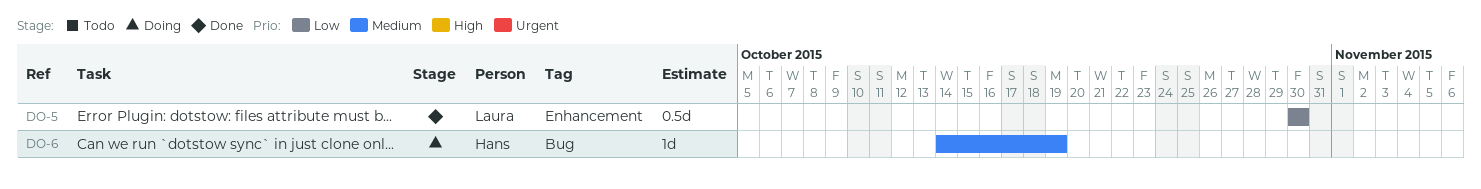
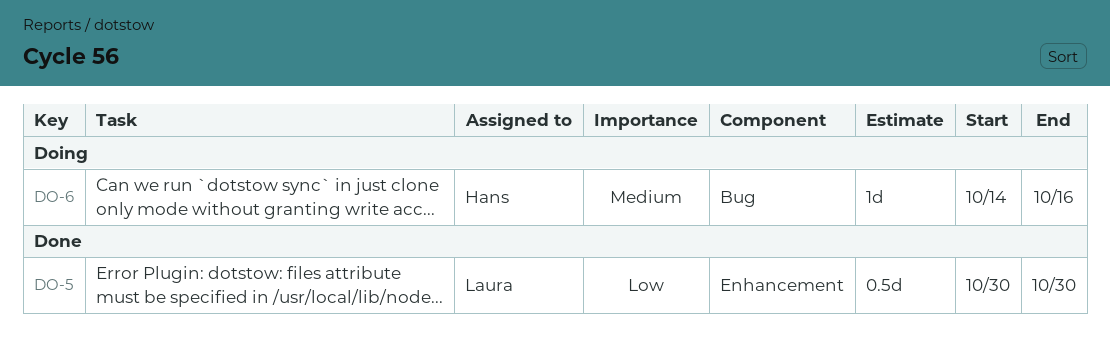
DO-6, due: Oct 19 -> Oct 16

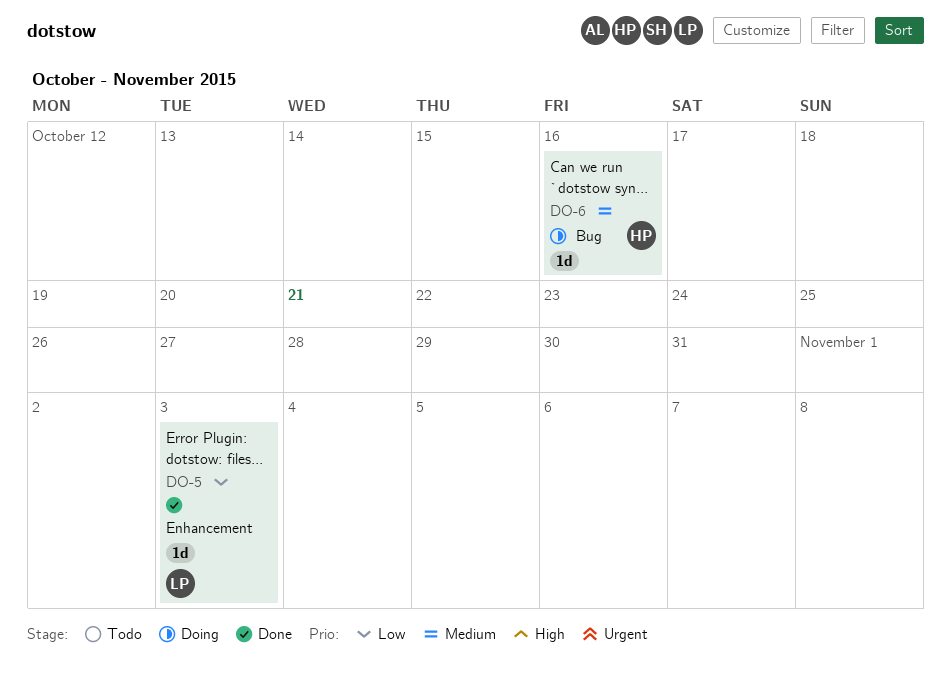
DO-5, estimate: 0.5d -> 1d
DO-5, due: Oct 30 -> Nov 3

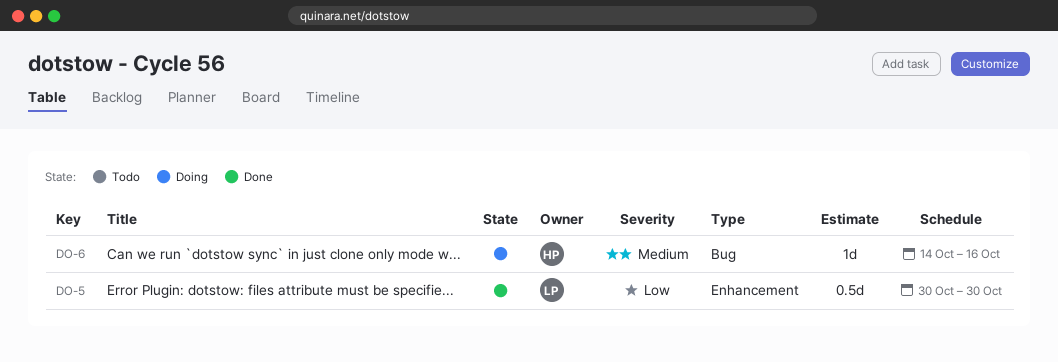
DO-5, estimate: 1d -> 0.5d
DO-5, due: Nov 3 -> Oct 30

